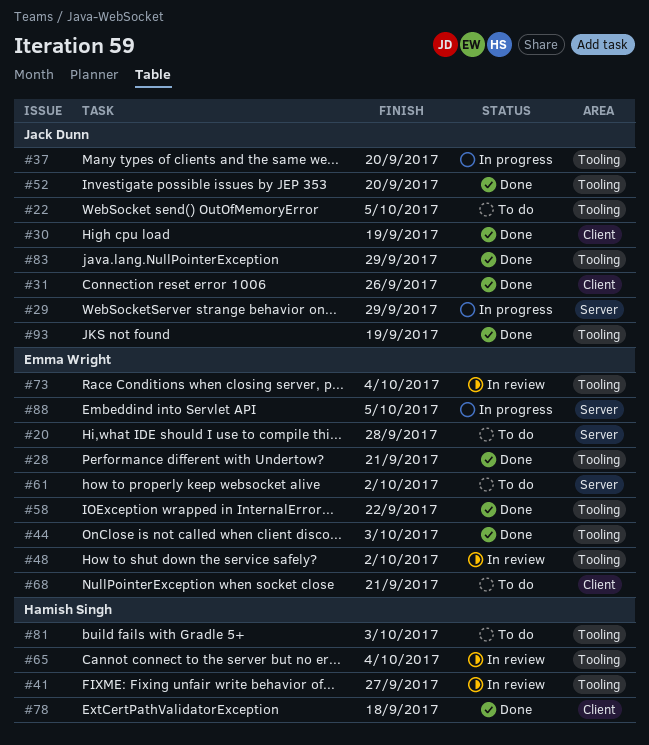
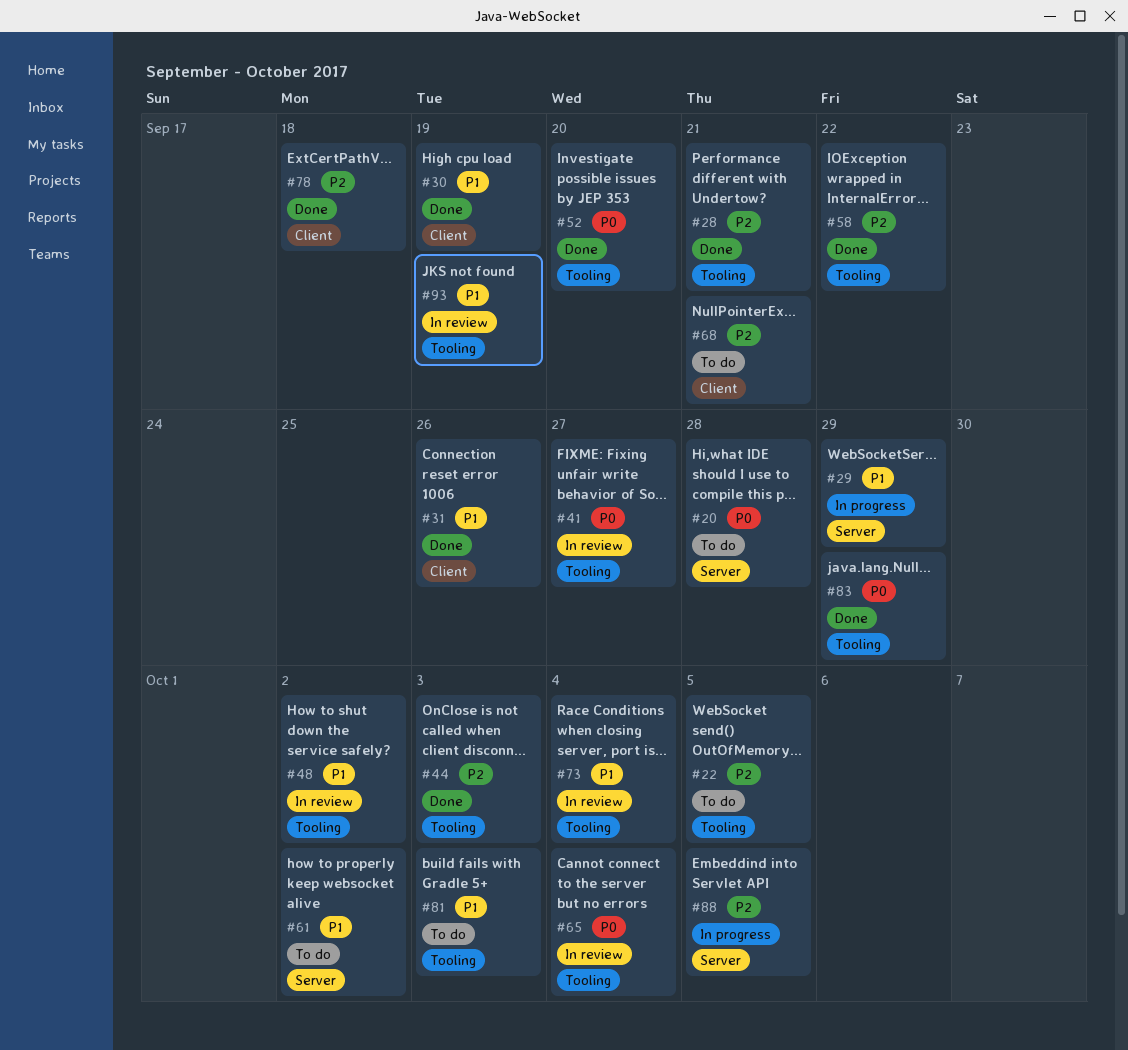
#37: present -> none
#93, status: Done -> In review

